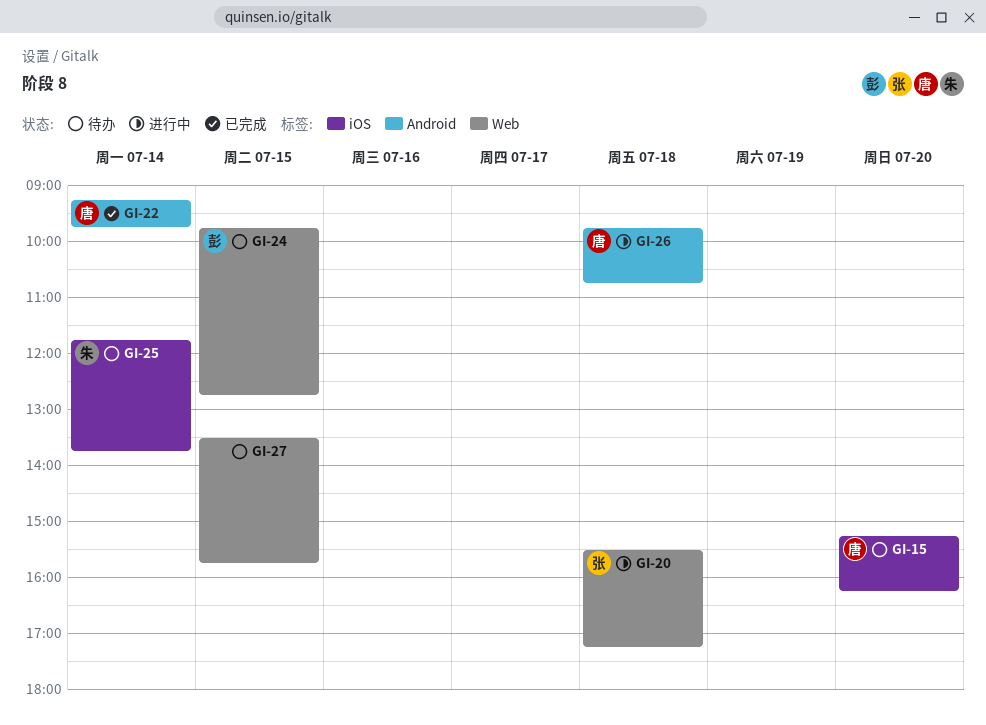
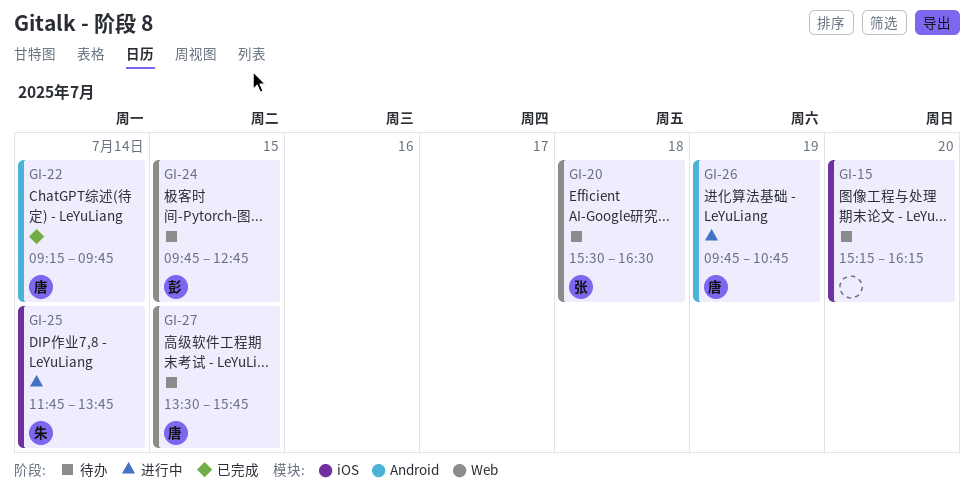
GI-15, owner: 唐 -> none
GI-20, status: 进行中 -> 待办
GI-20, ends: 17:15 -> 16:30
GI-25, status: 待办 -> 进行中
GI-26, day: Jul 18 -> Jul 19
GI-27, owner: none -> 唐

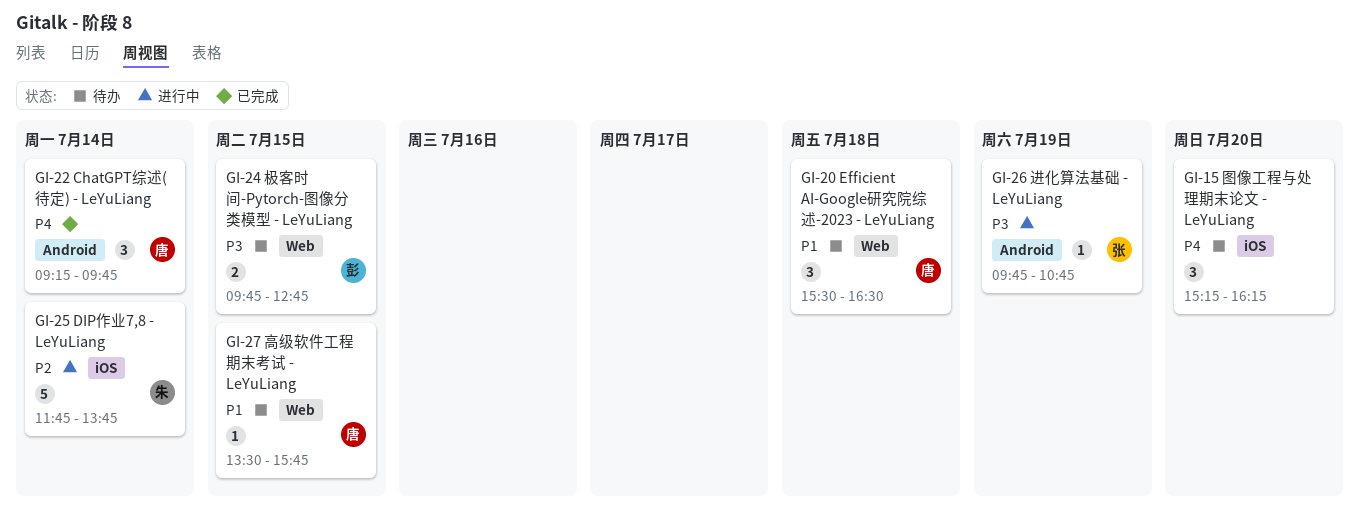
GI-20, owner: 张 -> 唐
GI-26, owner: 唐 -> 张

